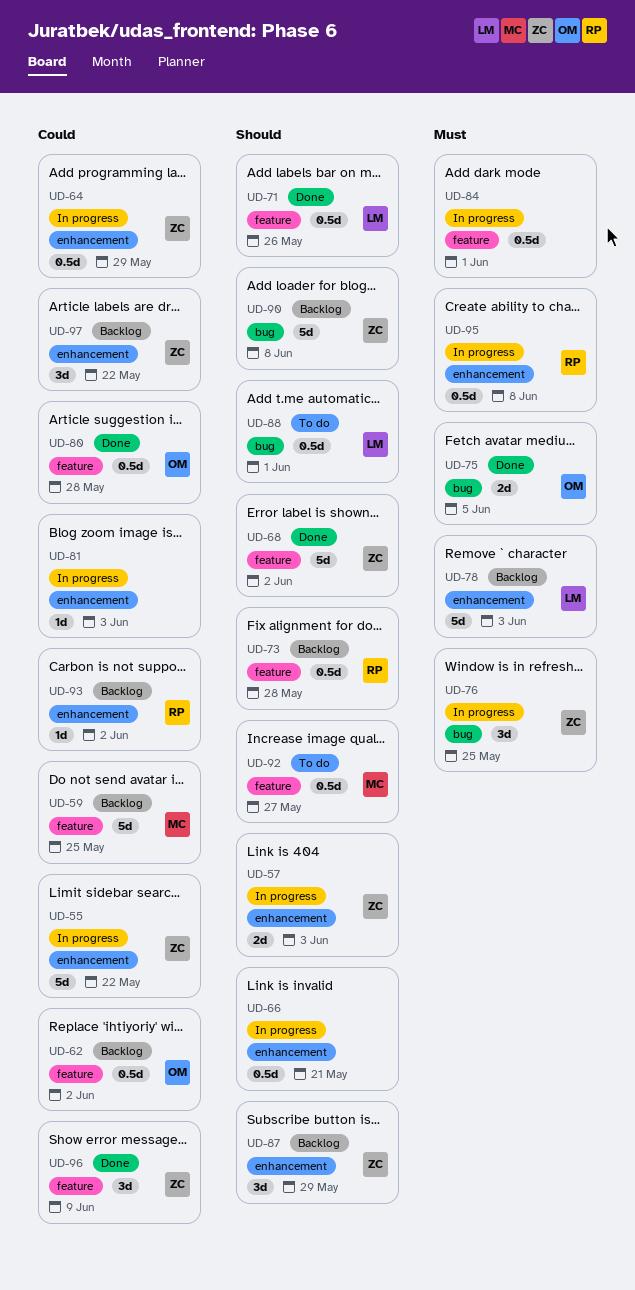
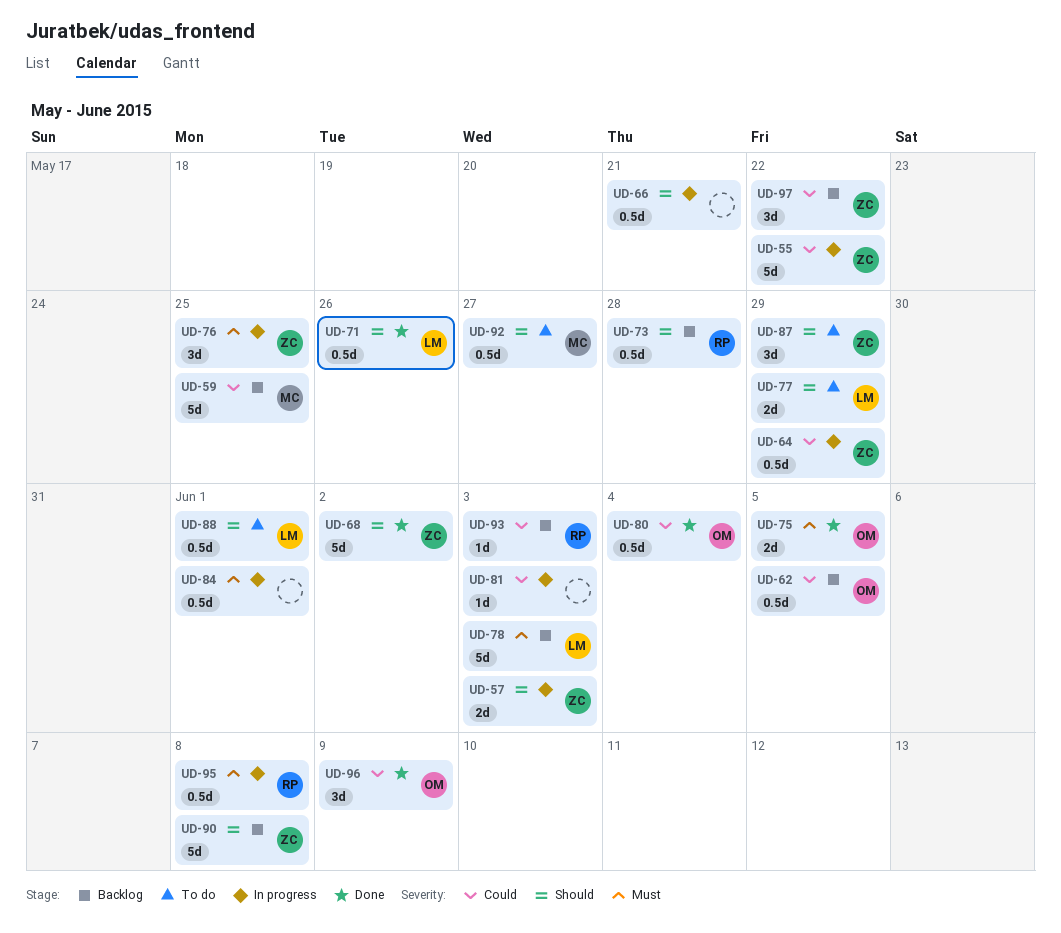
UD-62, due: Jun 2 -> Jun 5
UD-77: none -> present
UD-80, due: May 28 -> Jun 4
UD-87, status: Backlog -> To do
UD-93, due: Jun 2 -> Jun 3
UD-96, owner: ZC -> OM

